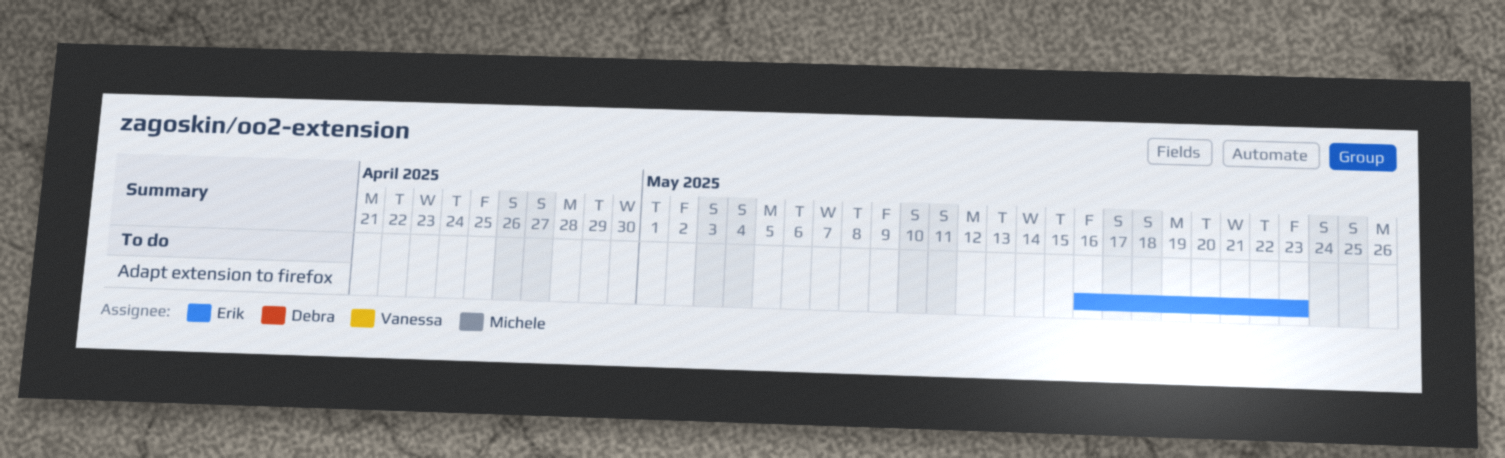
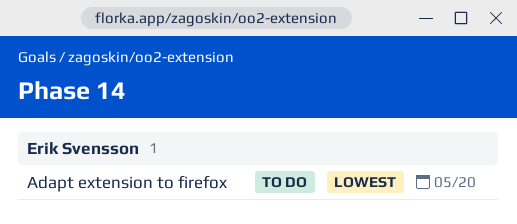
Adapt extension to firefox, due: May 23 -> May 20

